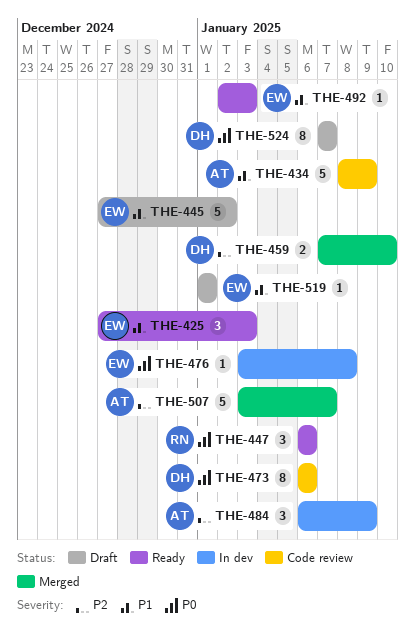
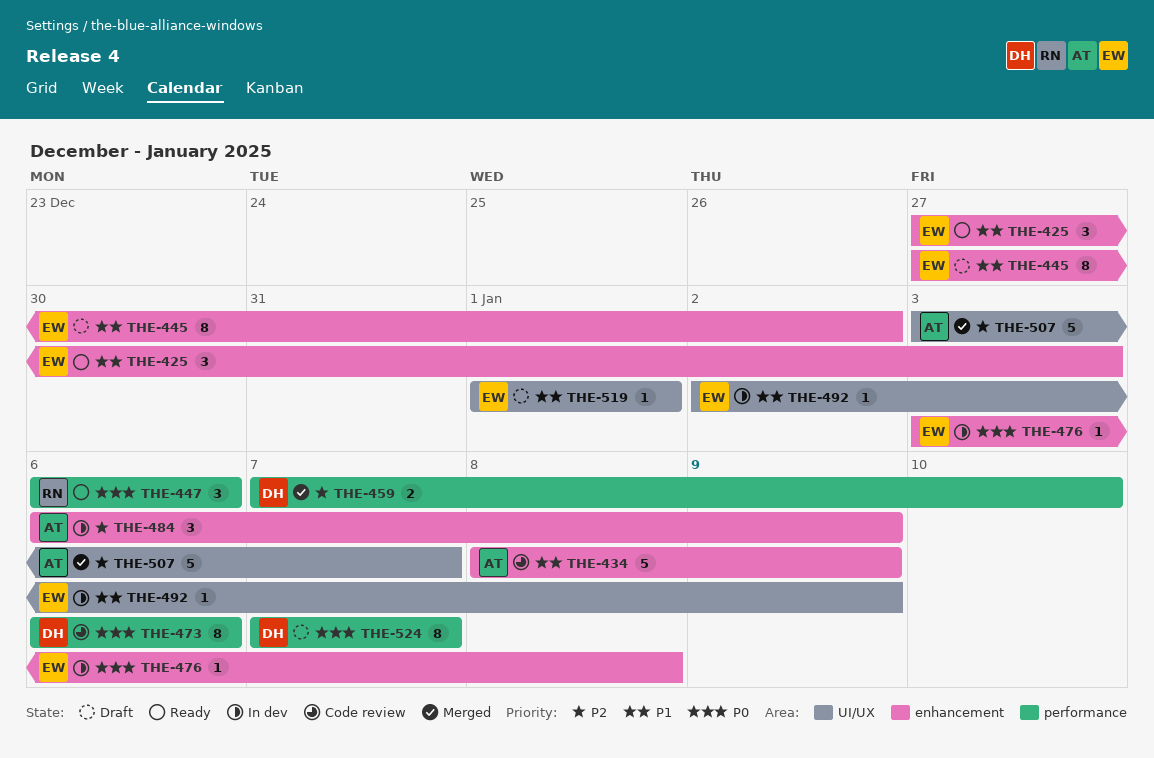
THE-445, estimate: 5 -> 8
THE-492, status: Ready -> In dev
THE-492, due: Jan 3 -> Jan 9

